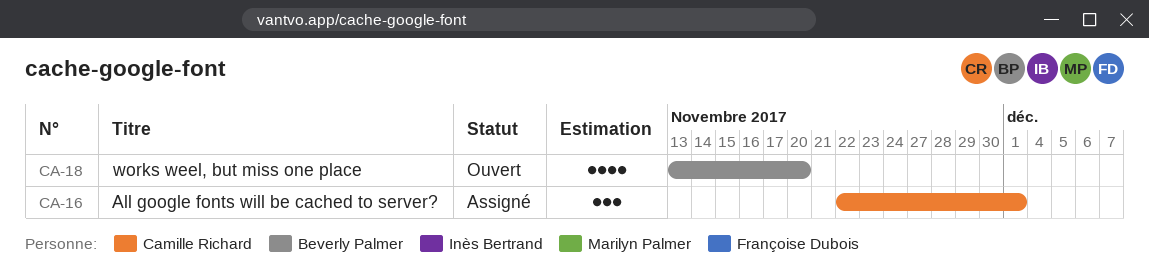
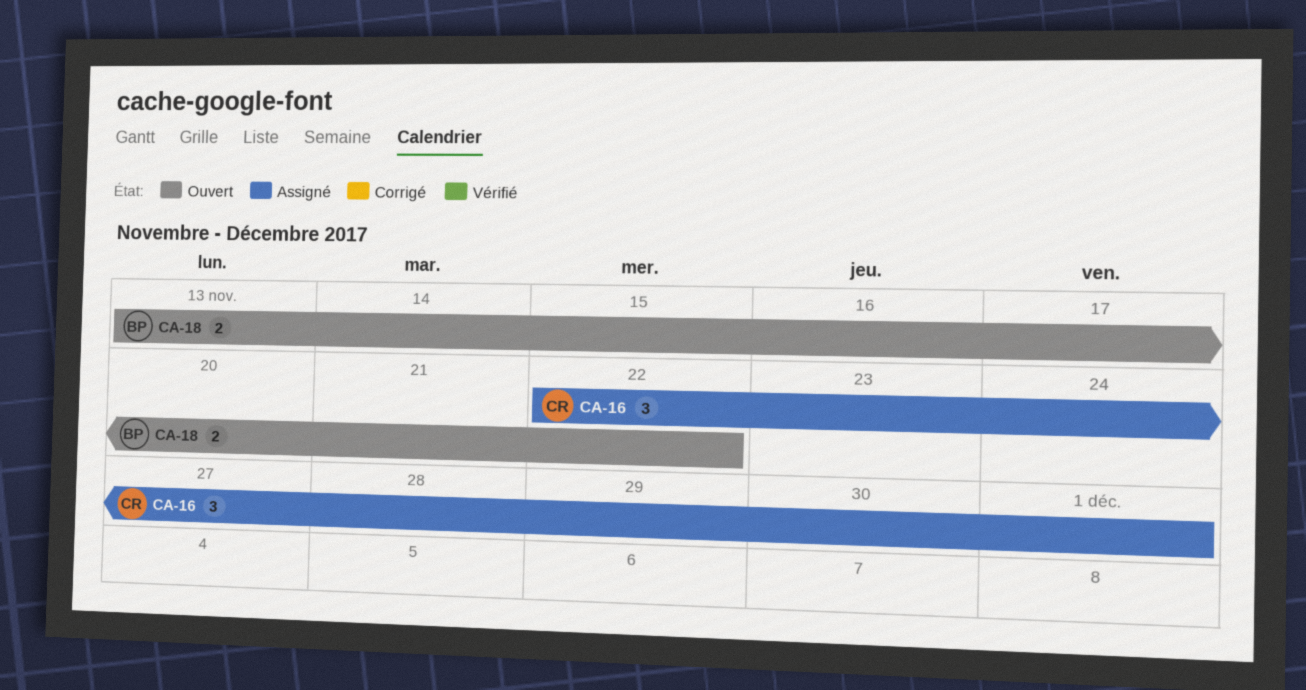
CA-18, estimate: 4 -> 2
CA-18, due: Nov 20 -> Nov 22

